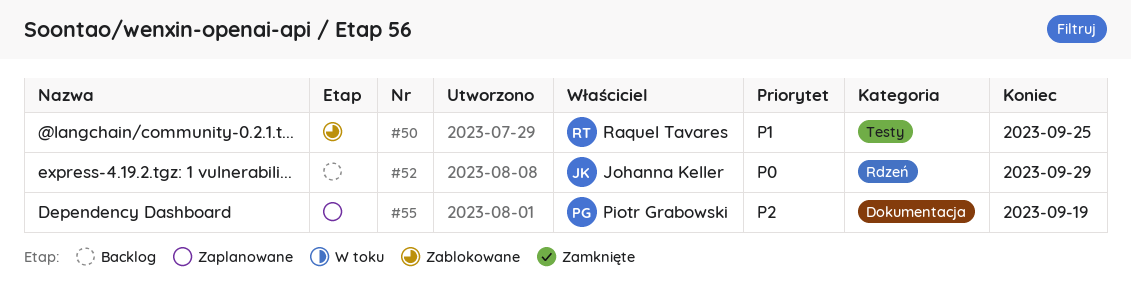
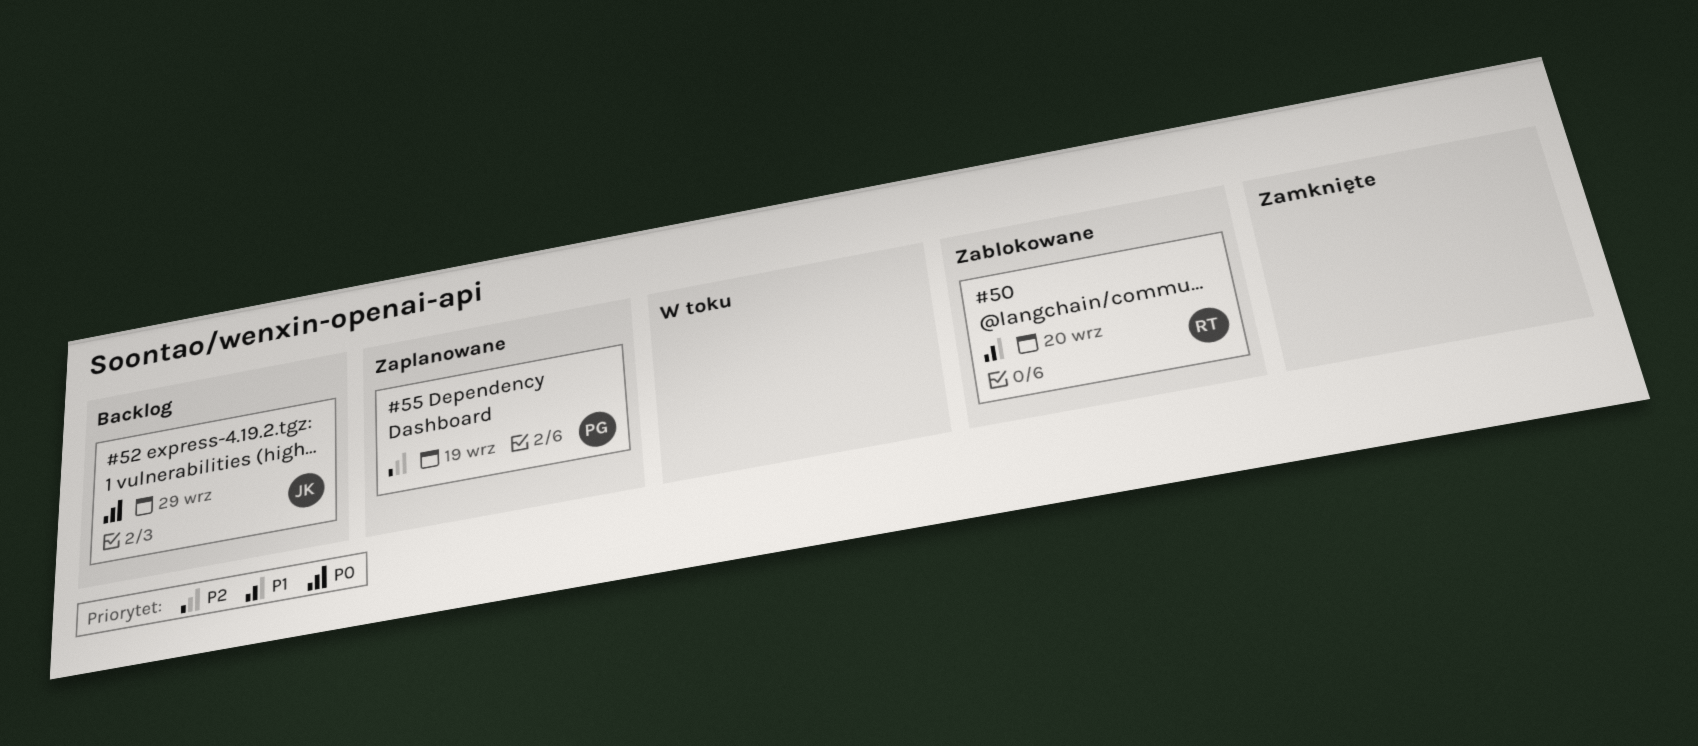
#50, due: Sep 25 -> Sep 20

